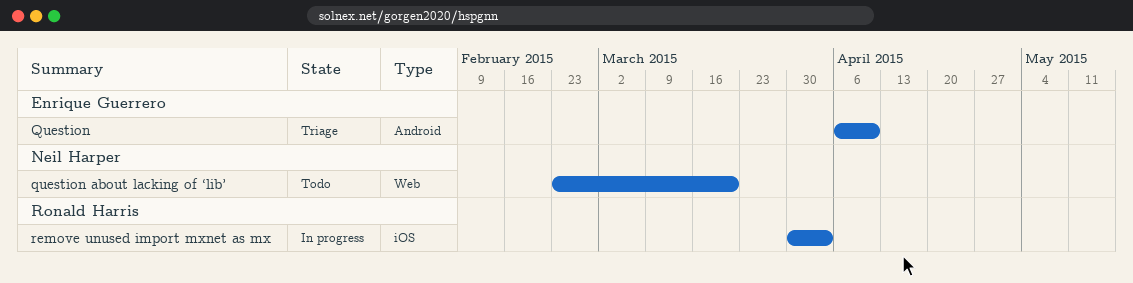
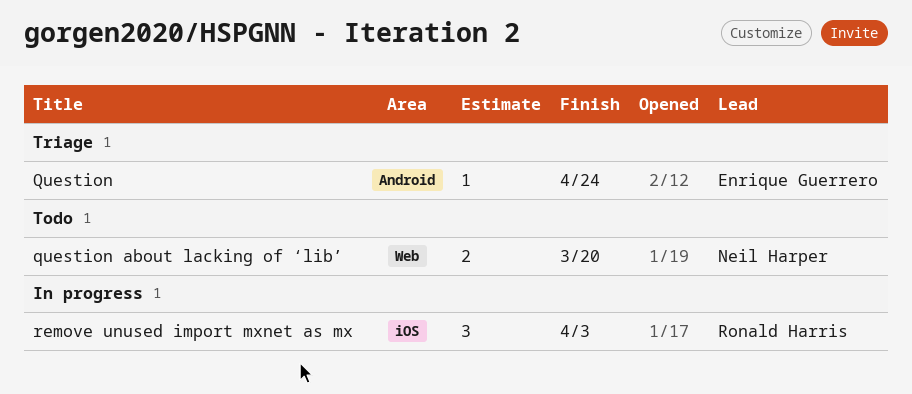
Question, due: Apr 10 -> Apr 24

